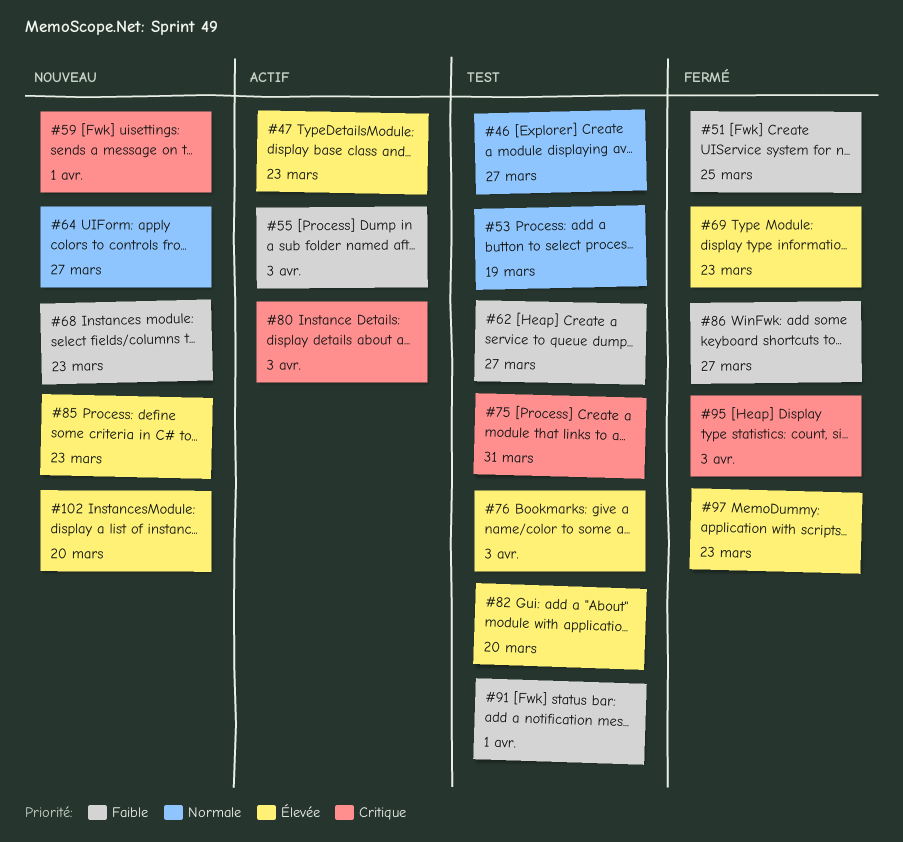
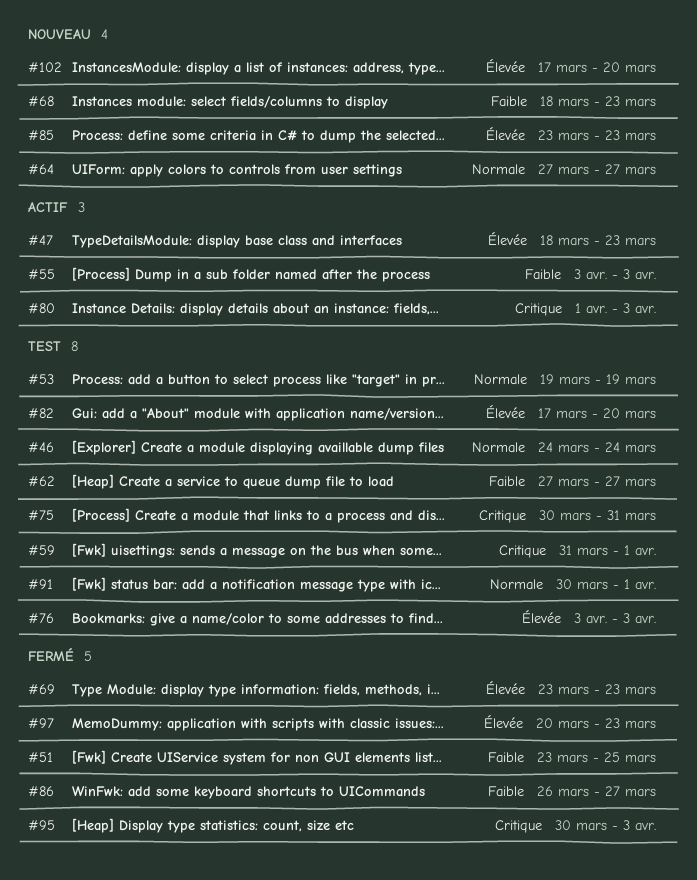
#46, due: Mar 27 -> Mar 24
#59, status: Nouveau -> Test
#91, priority: Faible -> Normale

